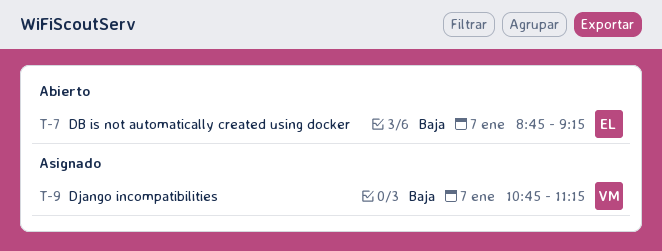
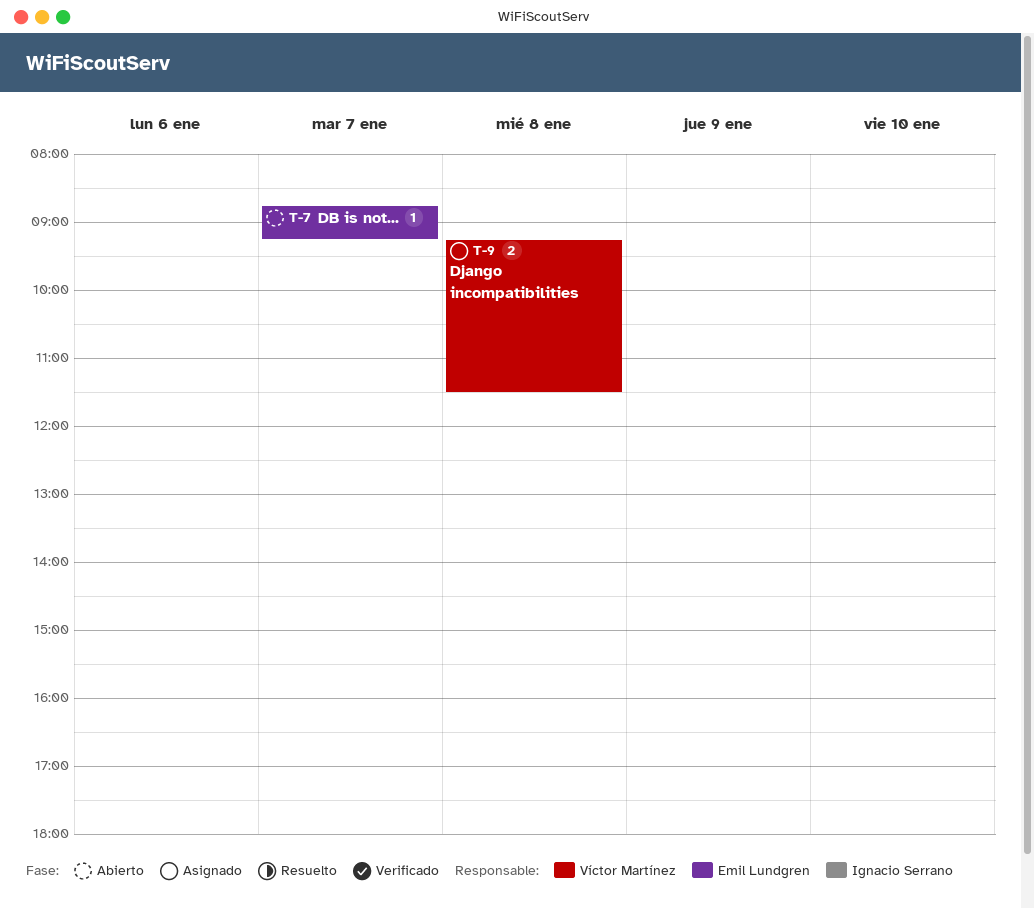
T-9, day: Jan 7 -> Jan 8
T-9, begins: 10:45 -> 09:15
T-9, ends: 11:15 -> 11:30

